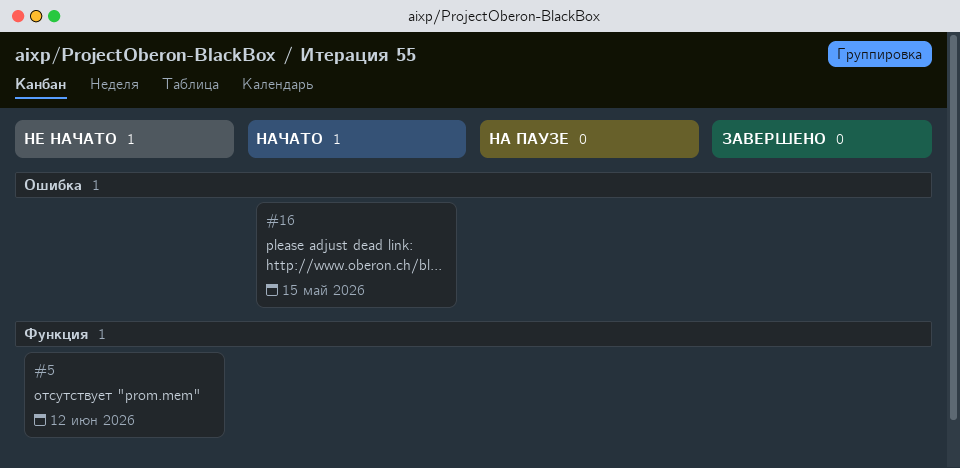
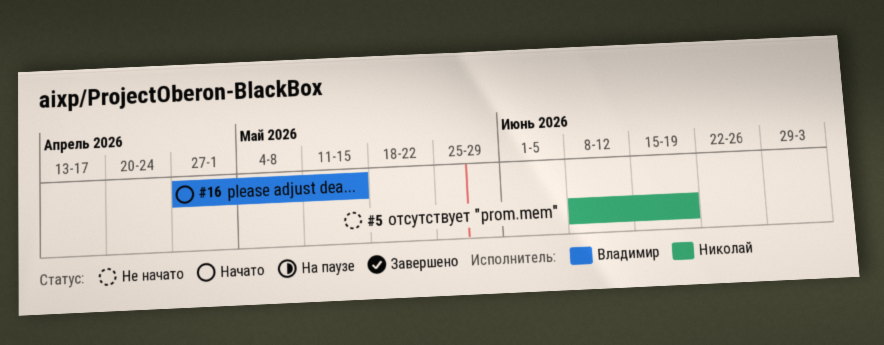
#5, due: Jun 12 -> Jun 19

